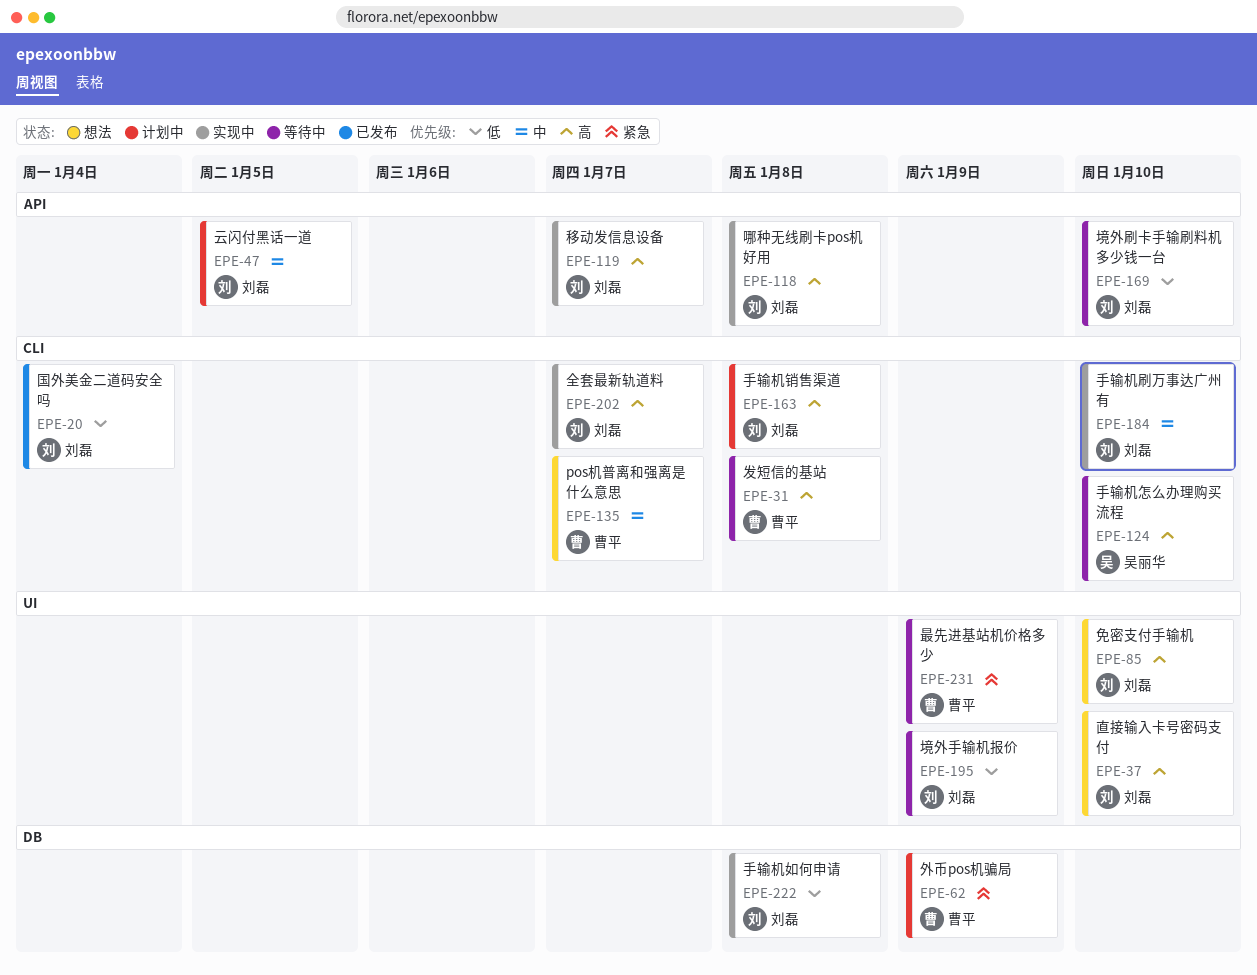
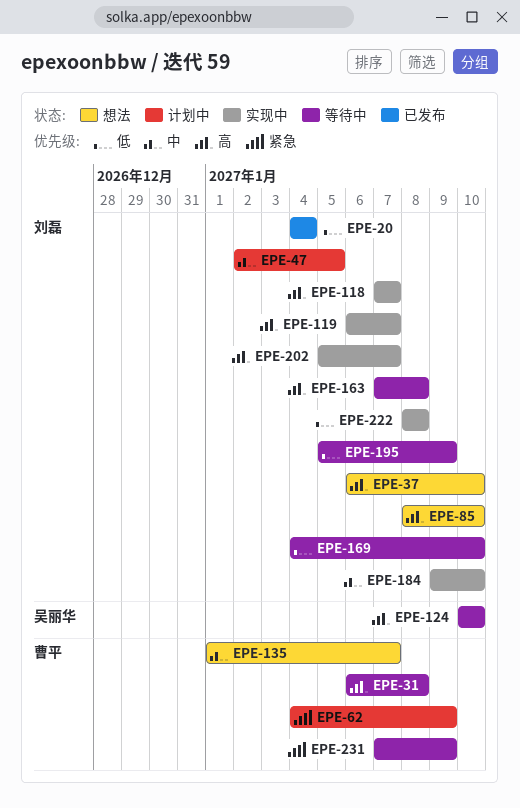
EPE-118, due: Jan 8 -> Jan 7
EPE-163, status: 计划中 -> 等待中

